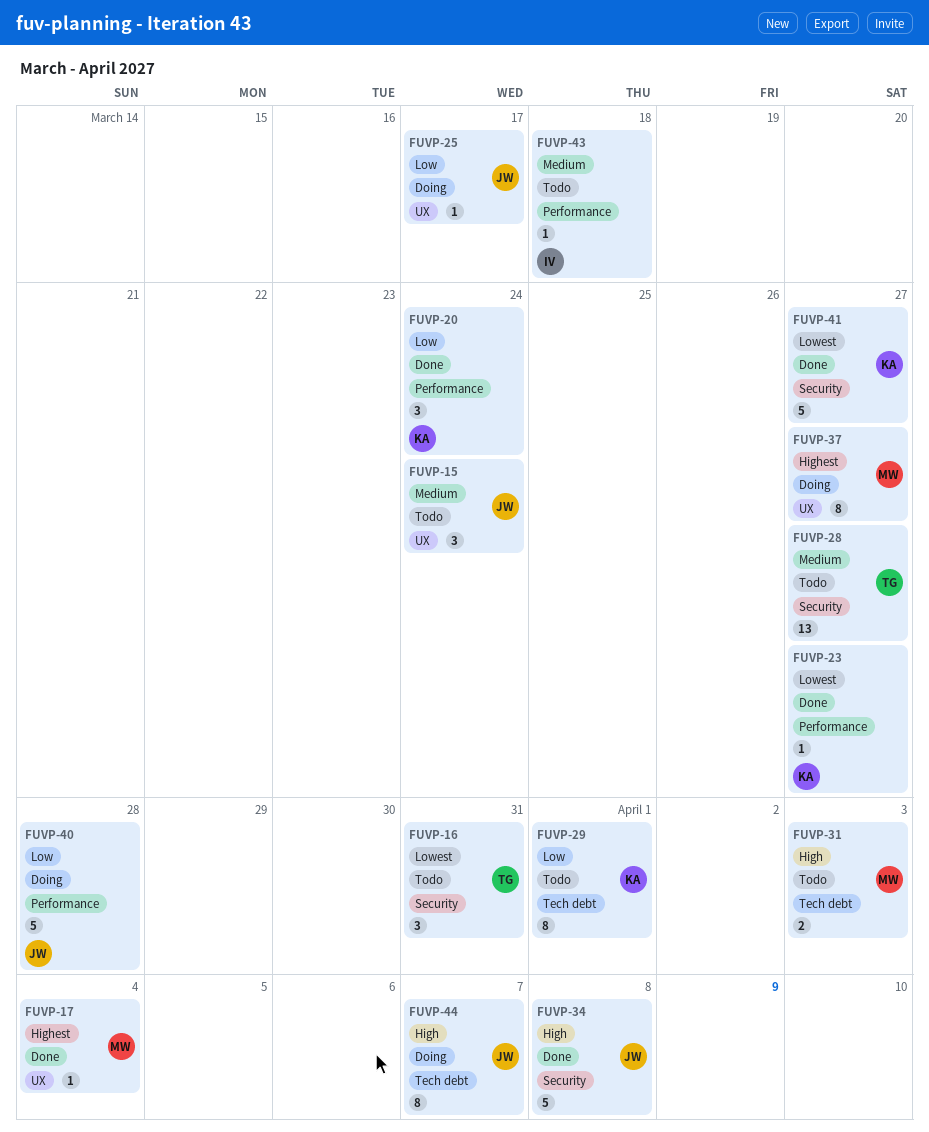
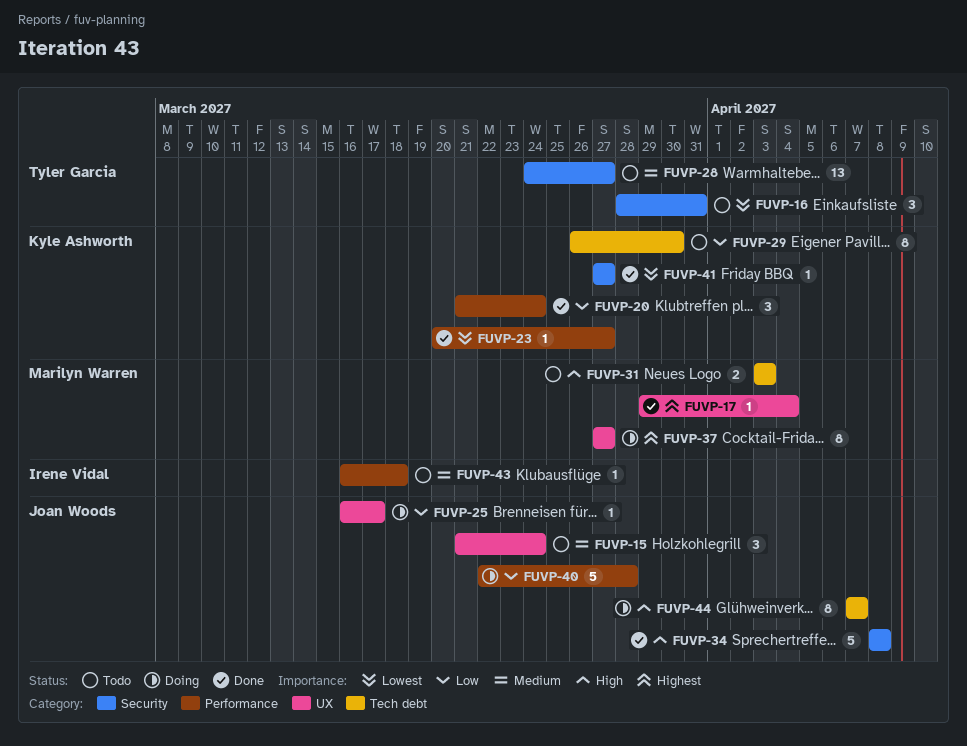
FUVP-29, due: Apr 1 -> Mar 30
FUVP-41, estimate: 5 -> 1

